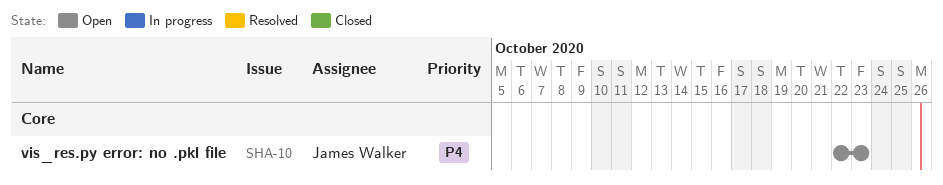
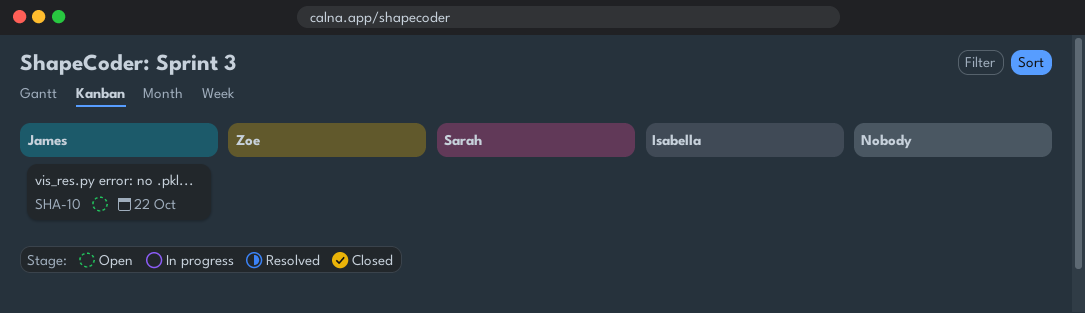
SHA-10, due: Oct 23 -> Oct 22

